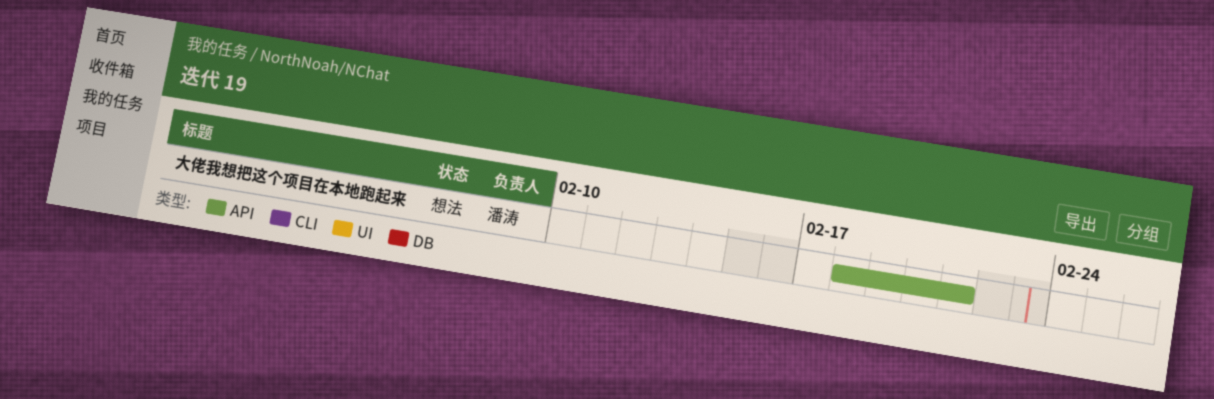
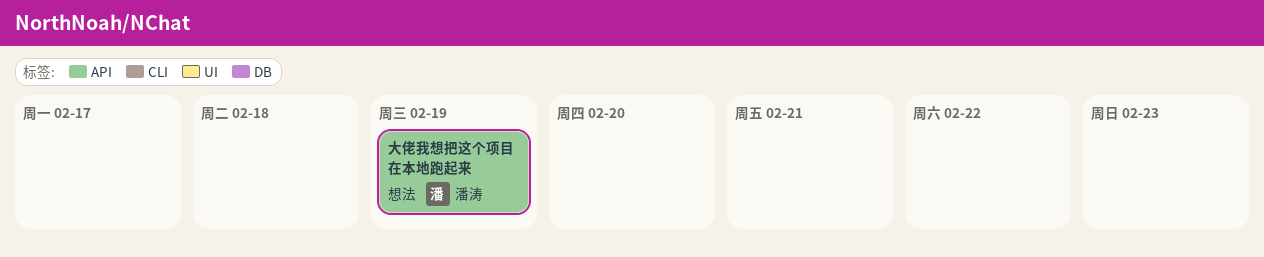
大佬我想把这个项目在本地跑起来, due: Feb 21 -> Feb 19

